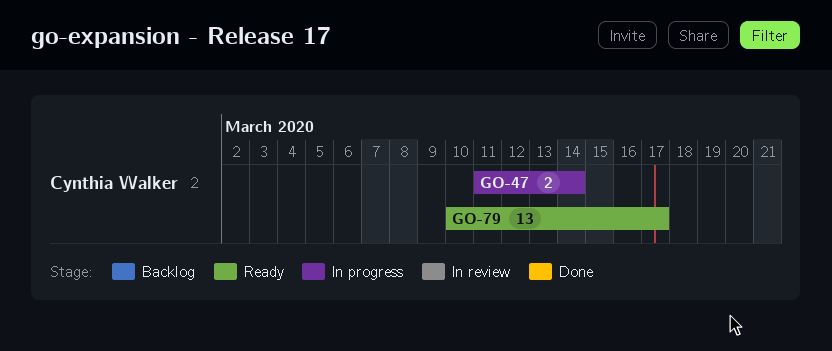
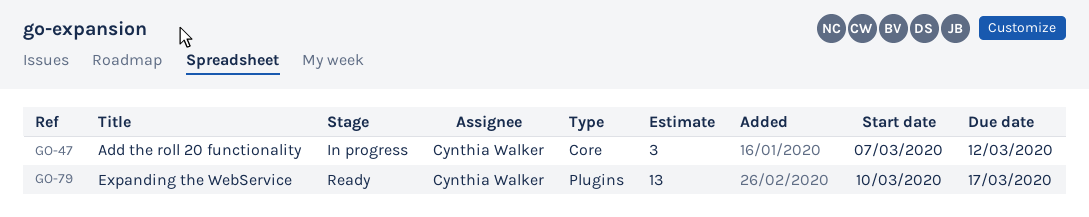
GO-47, estimate: 2 -> 3
GO-47, start: Mar 11 -> Mar 7
GO-47, due: Mar 14 -> Mar 12

